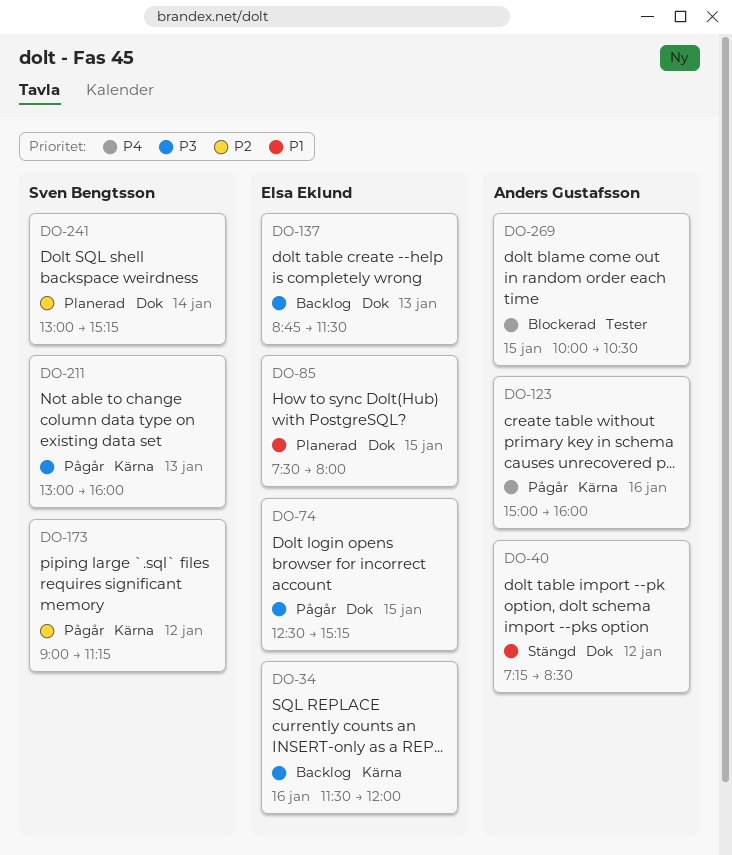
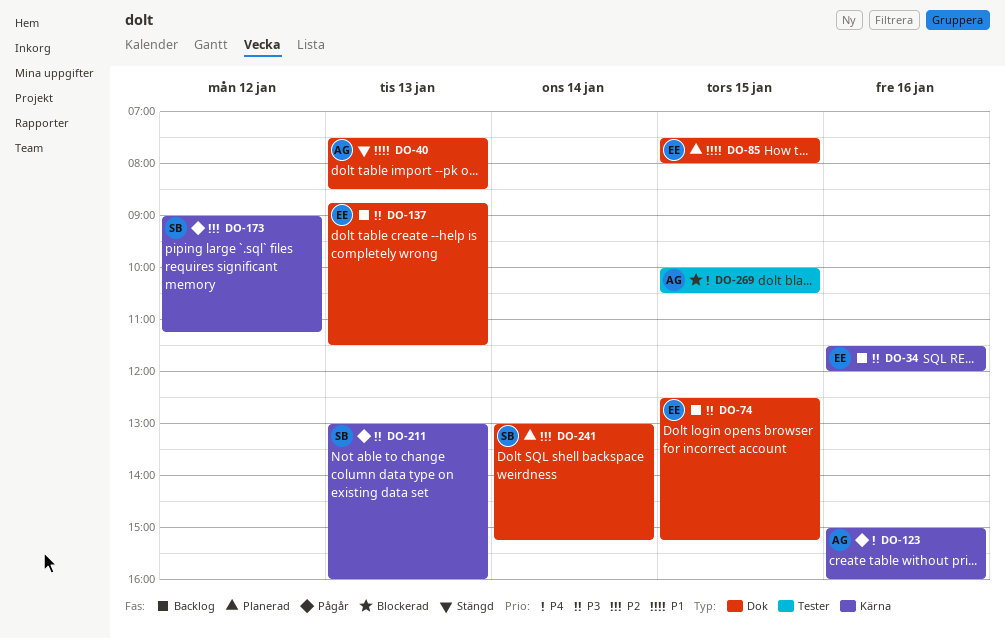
DO-40, day: Jan 12 -> Jan 13
DO-40, begins: 07:15 -> 07:30
DO-74, status: Pågår -> Backlog

